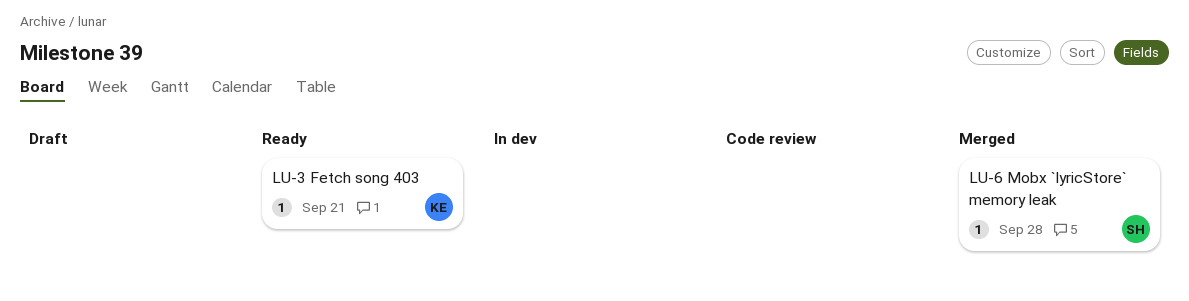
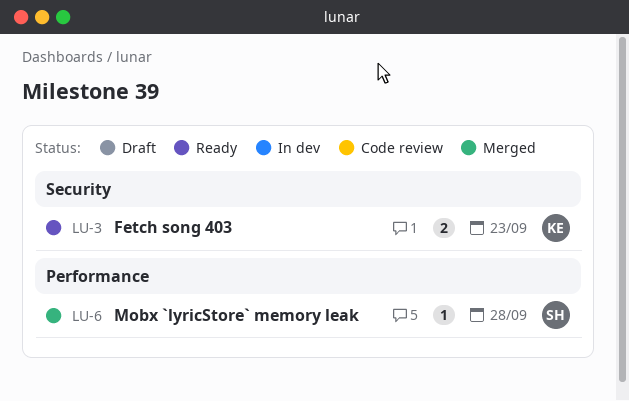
LU-3, estimate: 1 -> 2
LU-3, due: Sep 21 -> Sep 23

